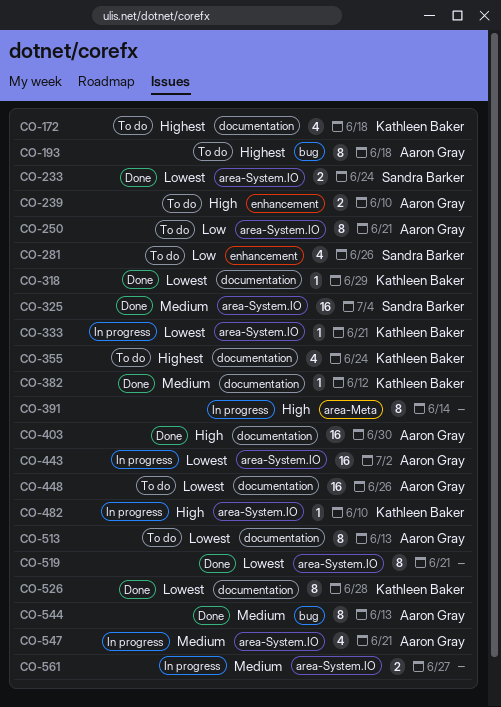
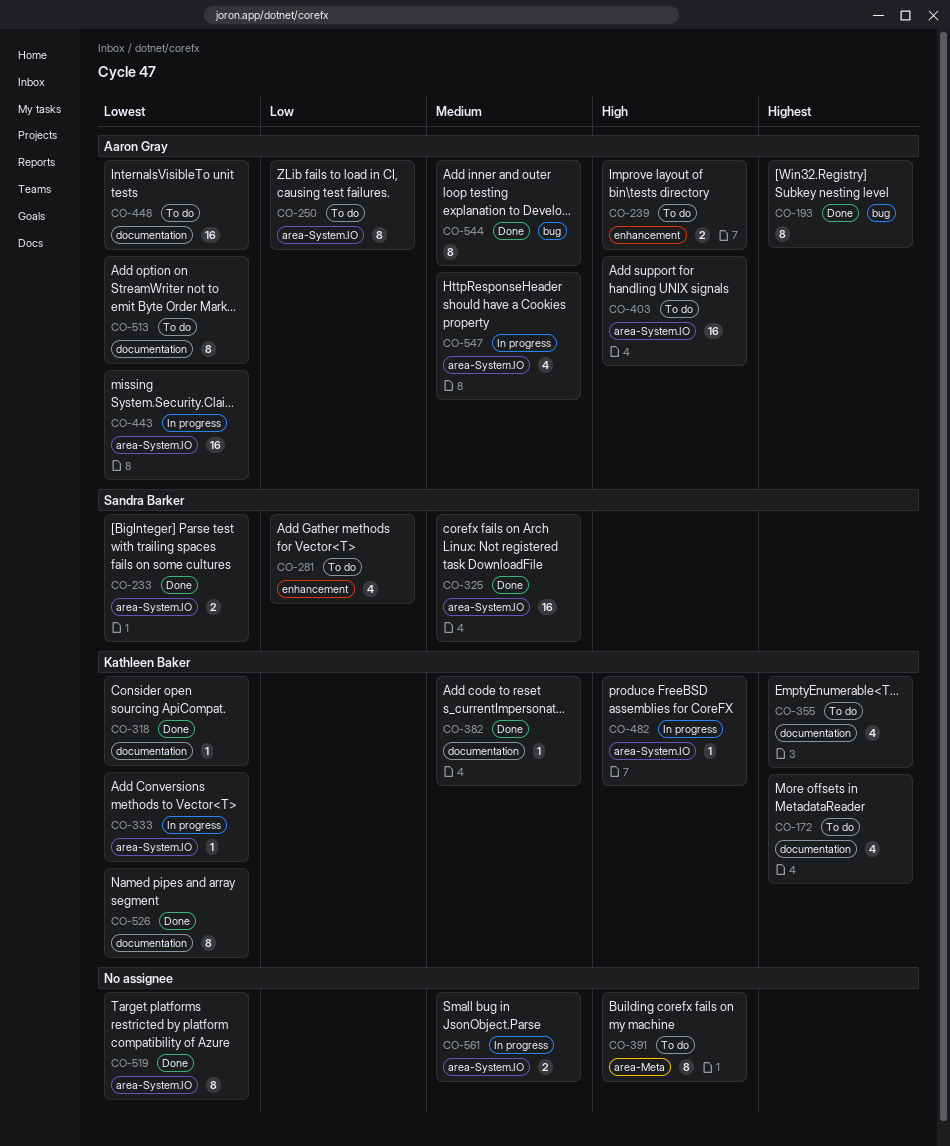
CO-193, status: To do -> Done
CO-391, status: In progress -> To do
CO-403, status: Done -> To do
CO-403, label: documentation -> area-System.IO

